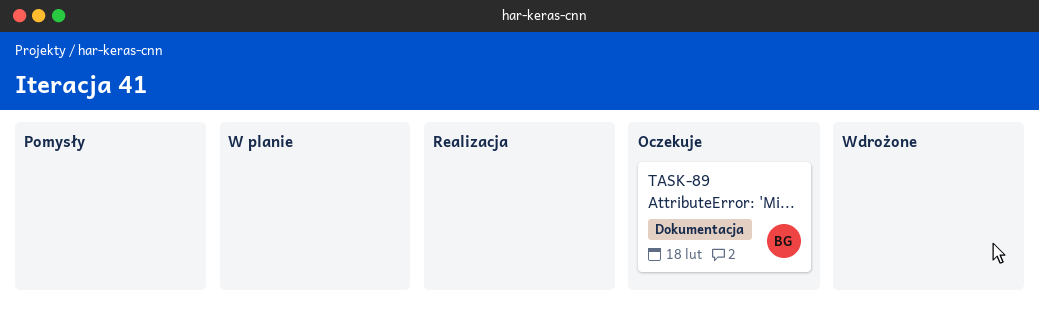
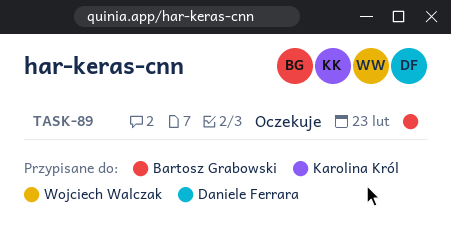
TASK-89, due: Feb 18 -> Feb 23

